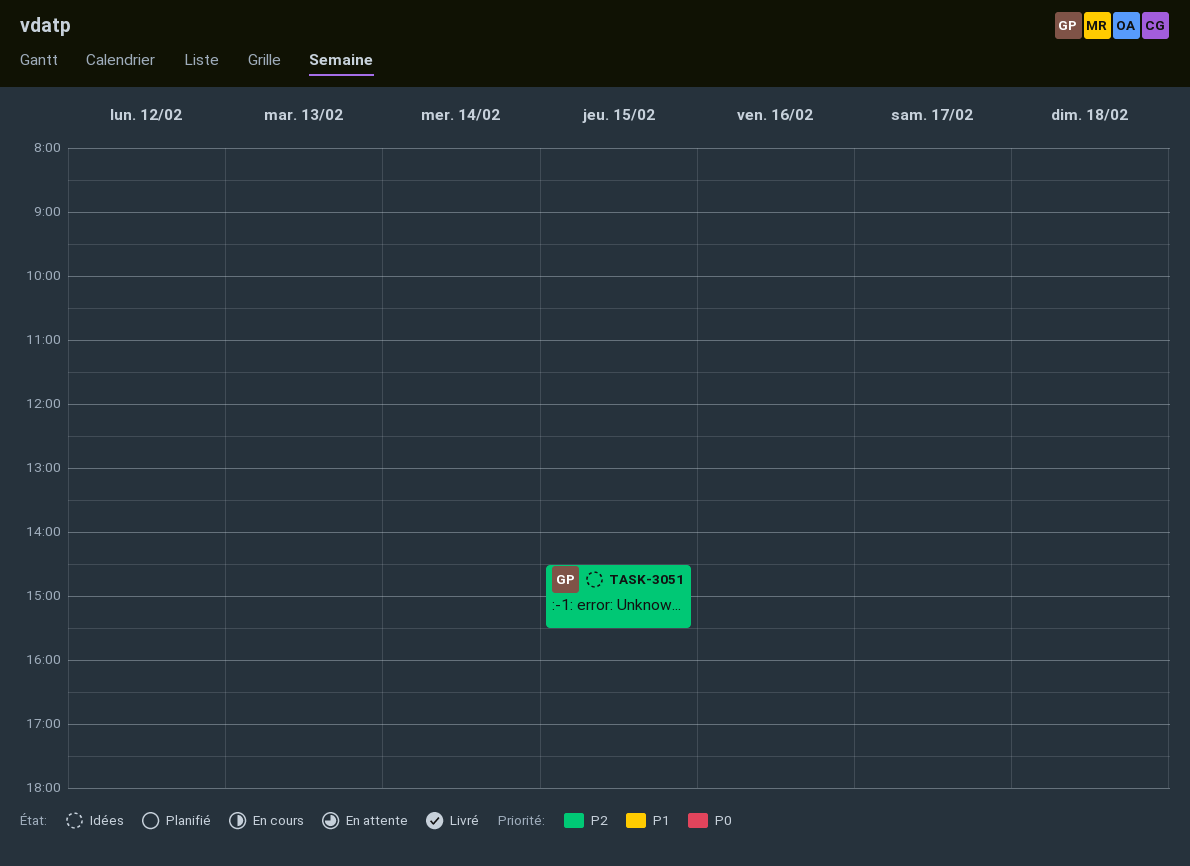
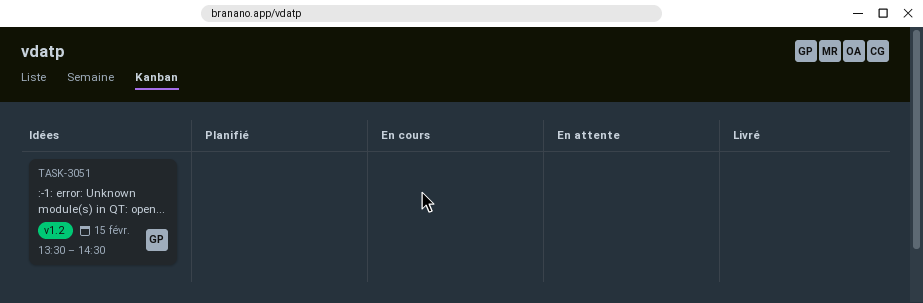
TASK-3051, begins: 14:30 -> 13:30
TASK-3051, ends: 15:30 -> 14:30

